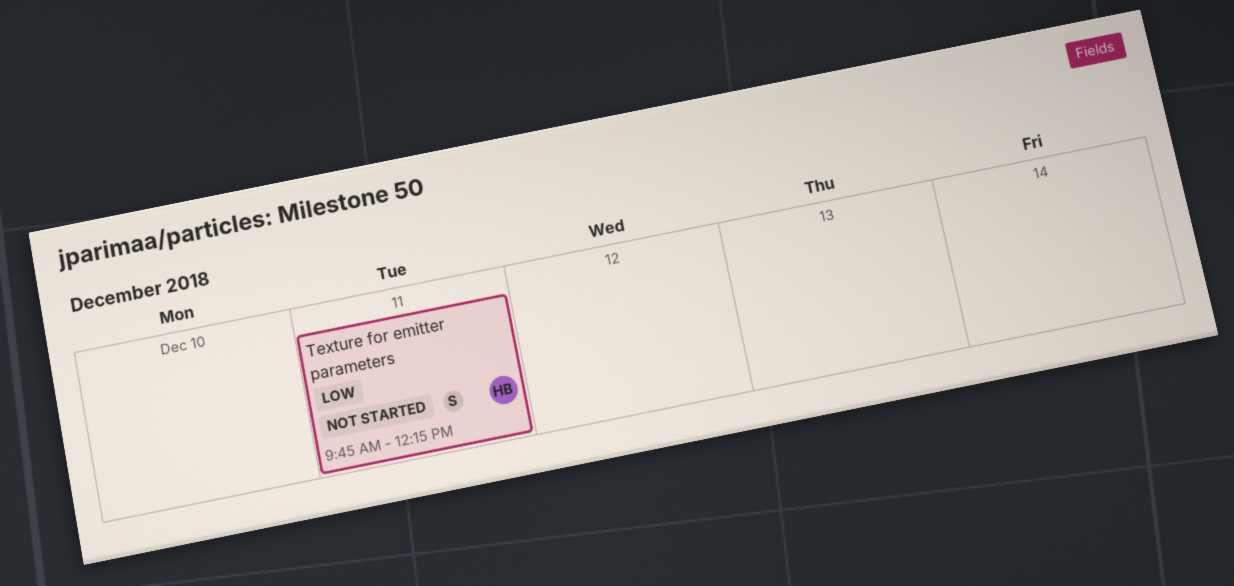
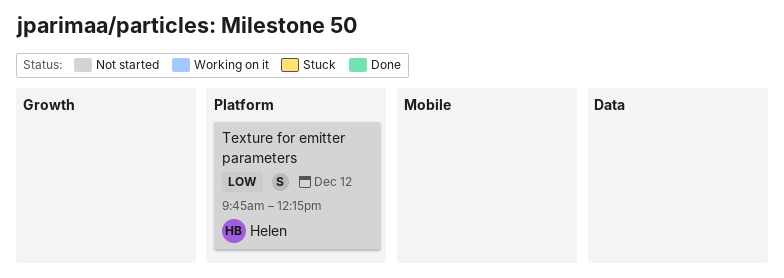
Texture for emitter parameters, day: Dec 11 -> Dec 12

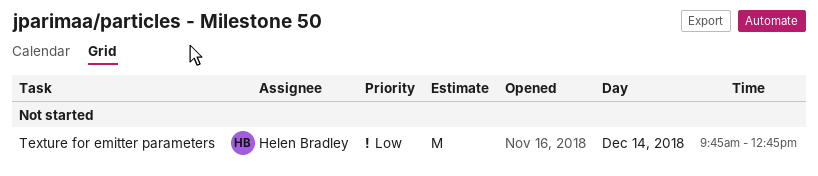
Texture for emitter parameters, estimate: S -> M
Texture for emitter parameters, day: Dec 12 -> Dec 14
Texture for emitter parameters, ends: 12:15 -> 12:45

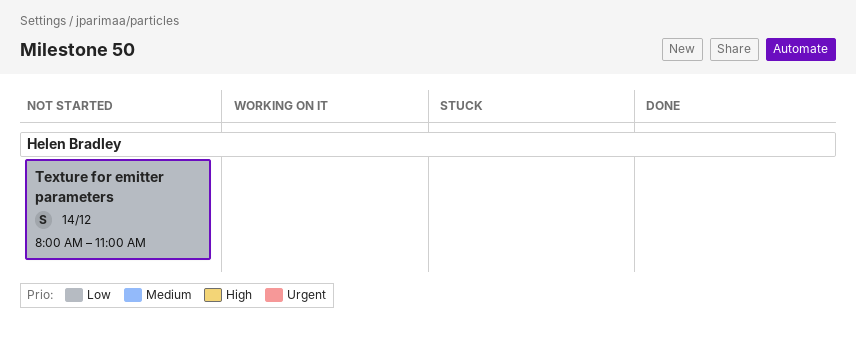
Texture for emitter parameters, estimate: M -> S
Texture for emitter parameters, begins: 09:45 -> 08:00
Texture for emitter parameters, ends: 12:45 -> 11:00

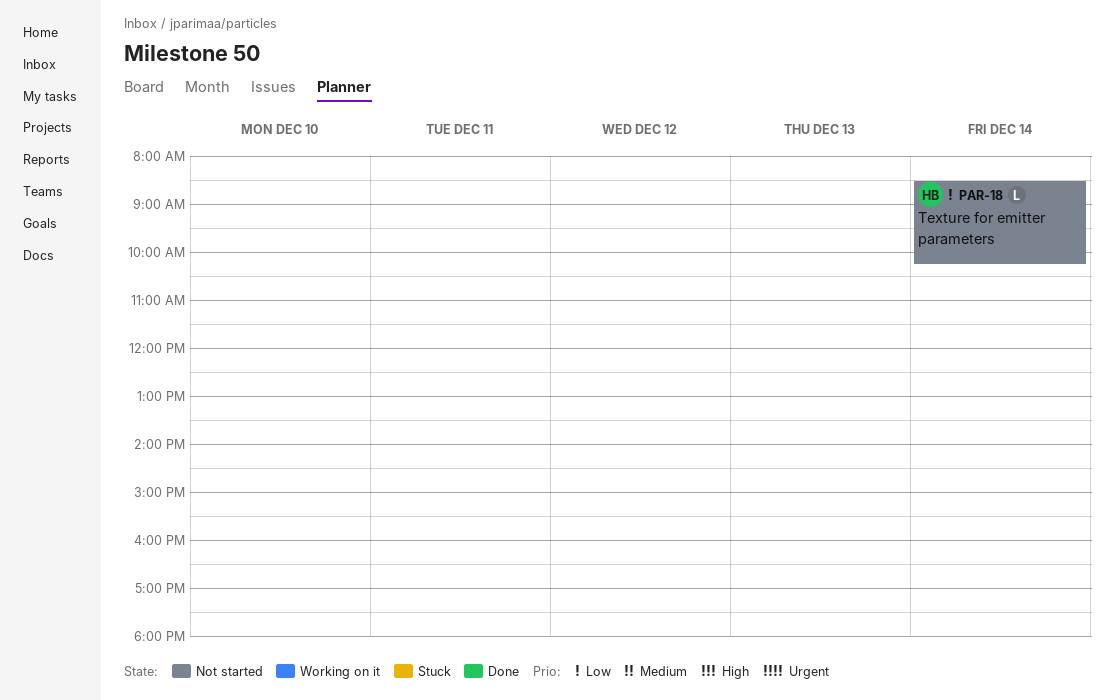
Texture for emitter parameters, estimate: S -> L
Texture for emitter parameters, begins: 08:00 -> 08:30
Texture for emitter parameters, ends: 11:00 -> 10:15

